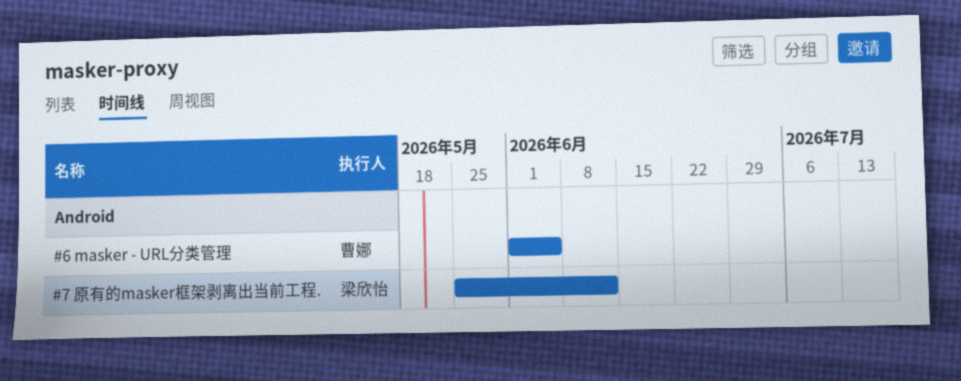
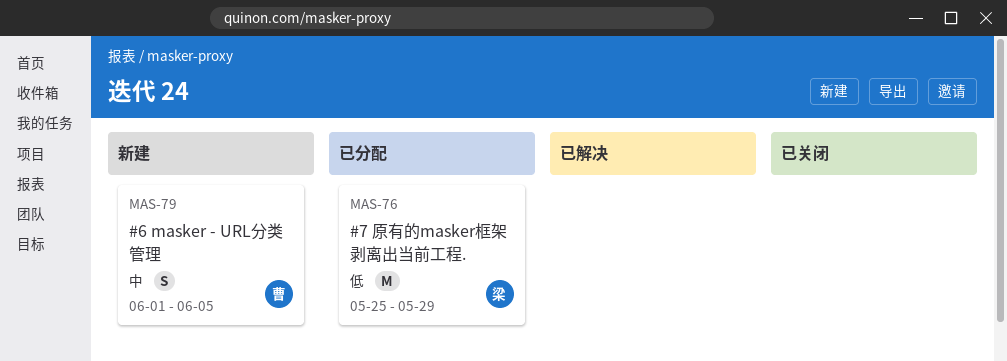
#7 原有的masker框架剥离出当前工程., due: Jun 12 -> May 29

